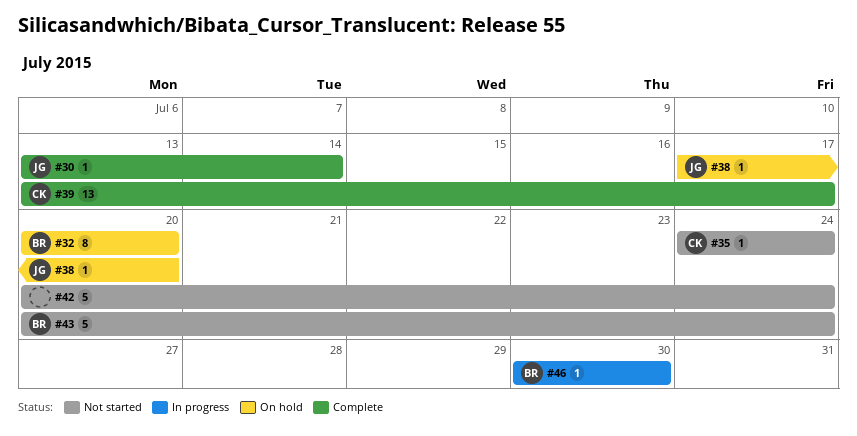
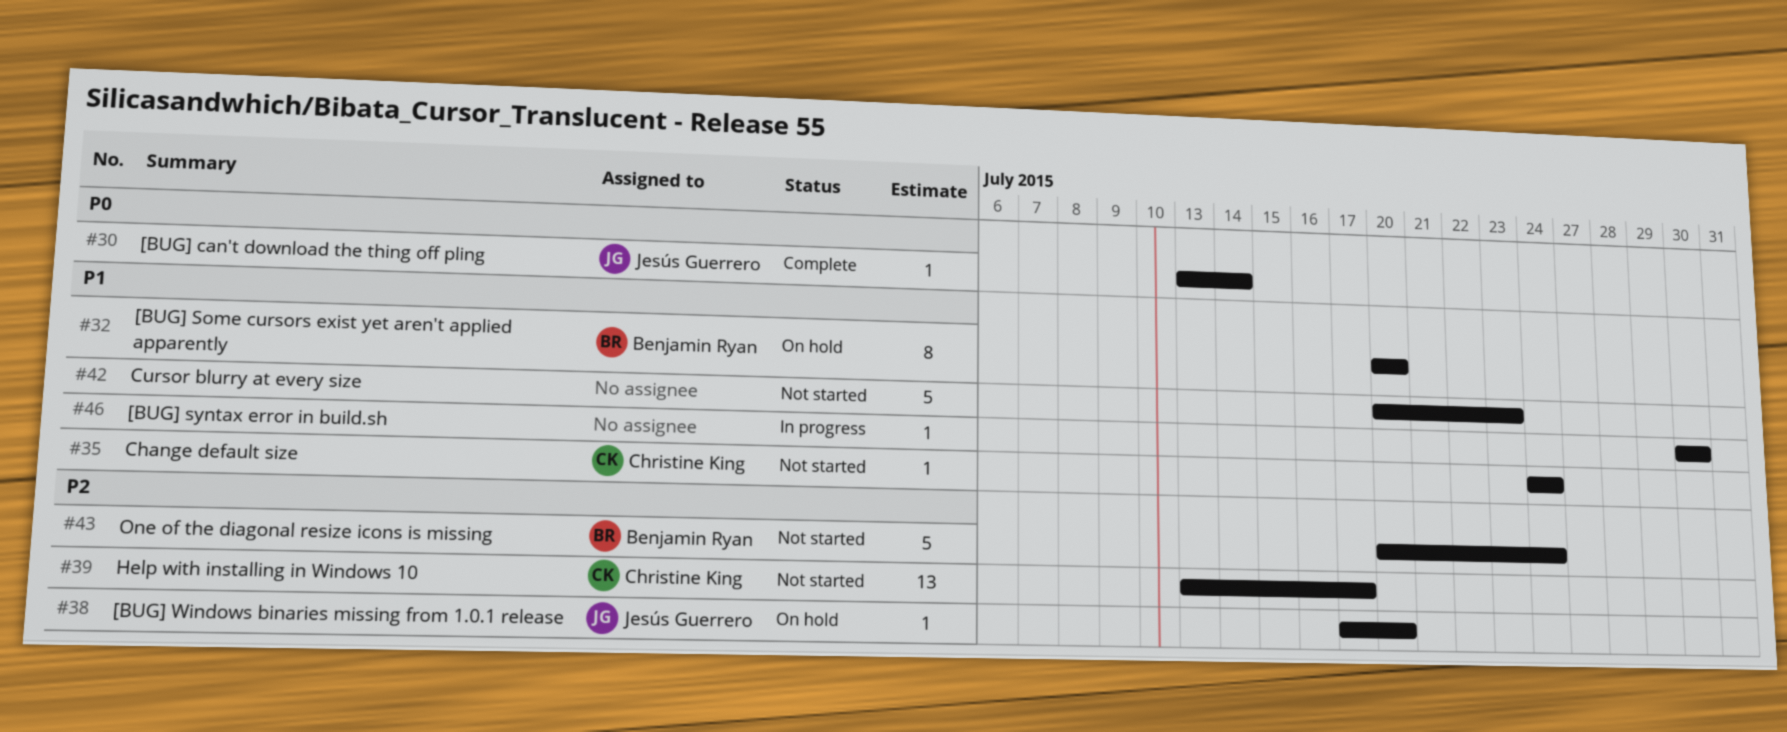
#39, status: Complete -> Not started
#42, due: Jul 24 -> Jul 23
#46, owner: Benjamin Ryan -> none

